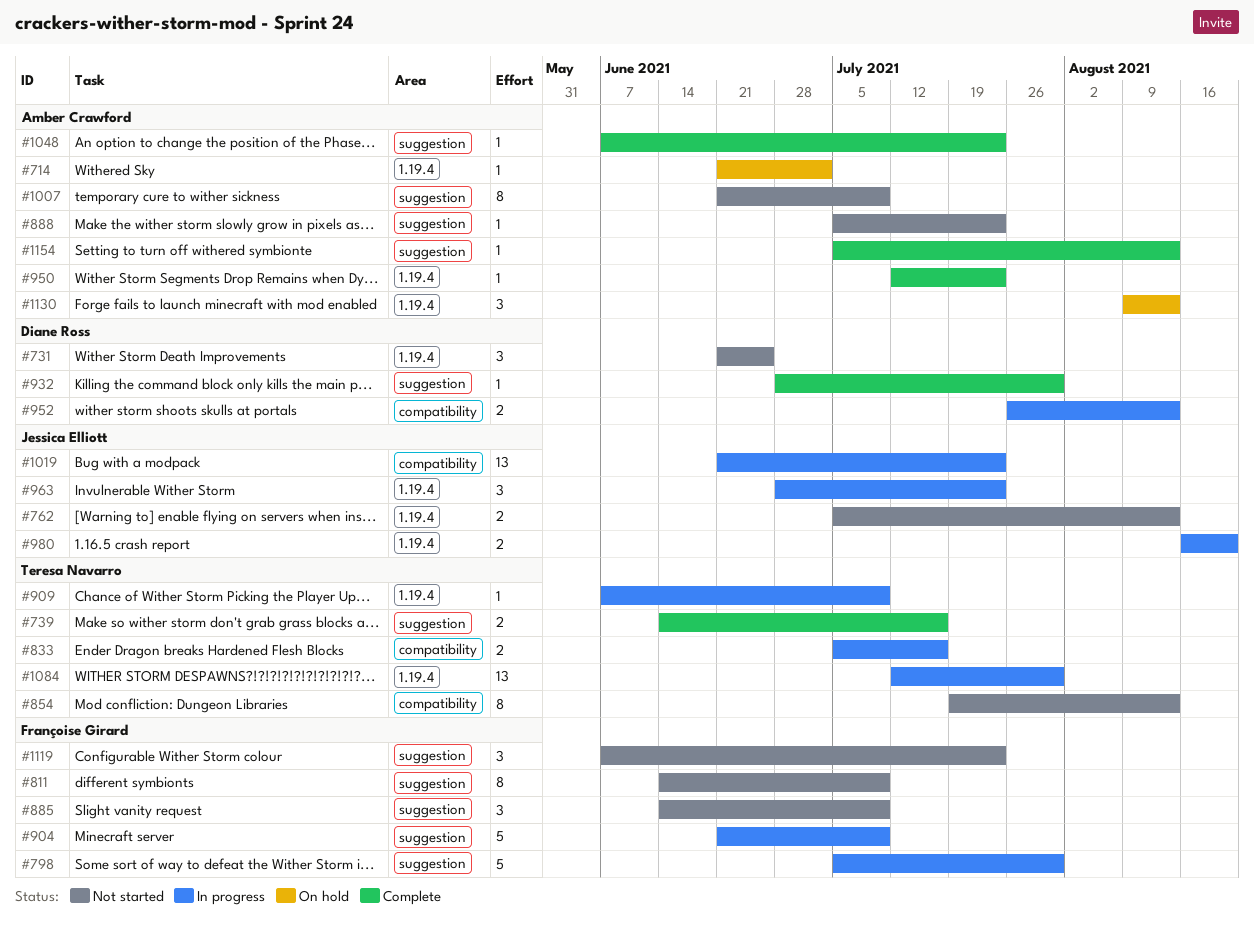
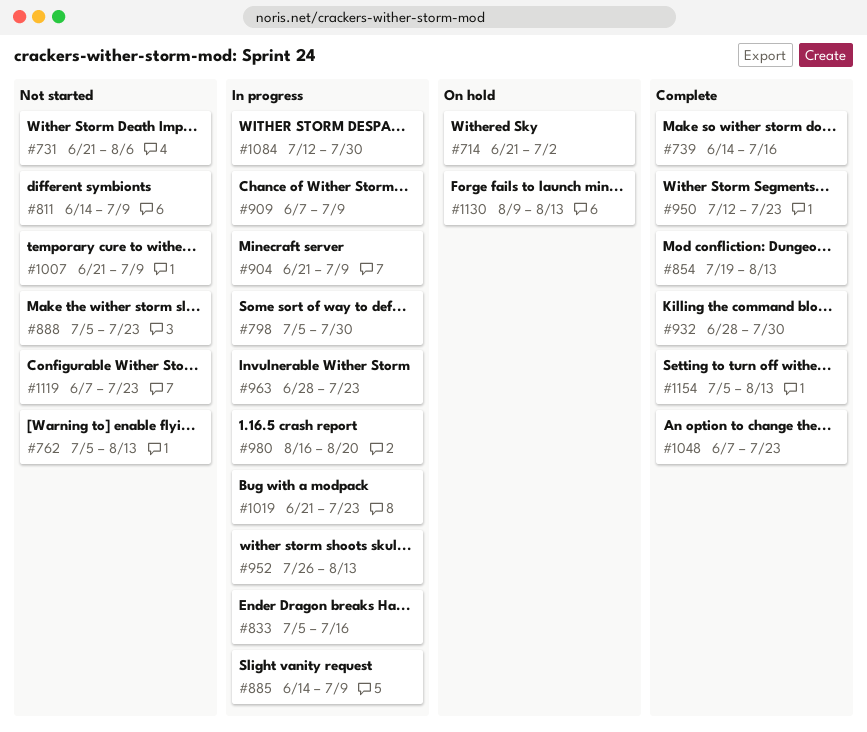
#731, due: Jun 25 -> Aug 6
#854, status: Not started -> Complete
#885, status: Not started -> In progress

